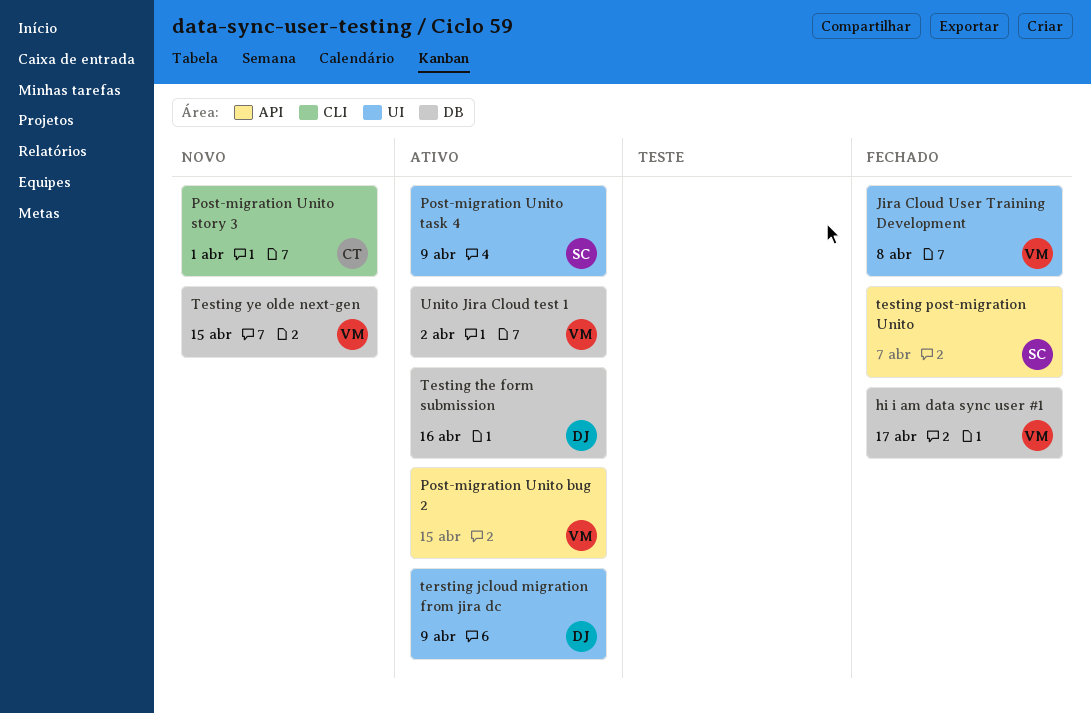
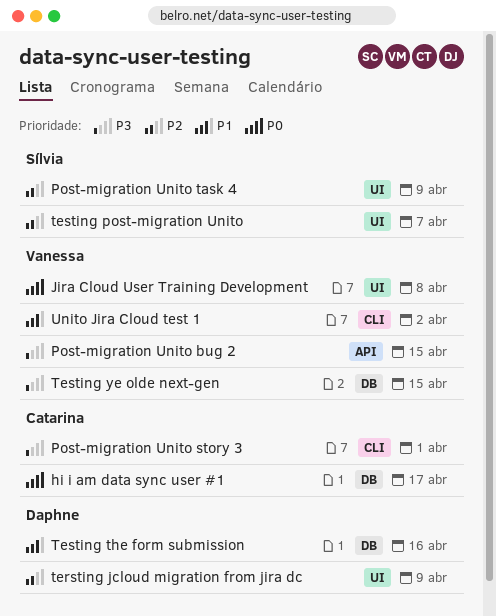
hi i am data sync user #1, owner: Vanessa -> Catarina
testing post-migration Unito, label: API -> UI
Unito Jira Cloud test 1, label: DB -> CLI

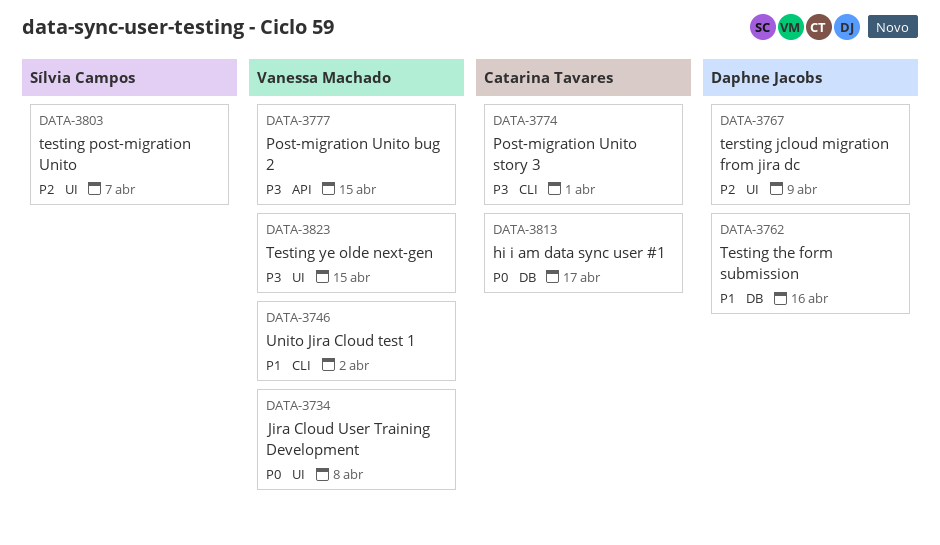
Post-migration Unito task 4: present -> none
Testing ye olde next-gen, label: DB -> UI

